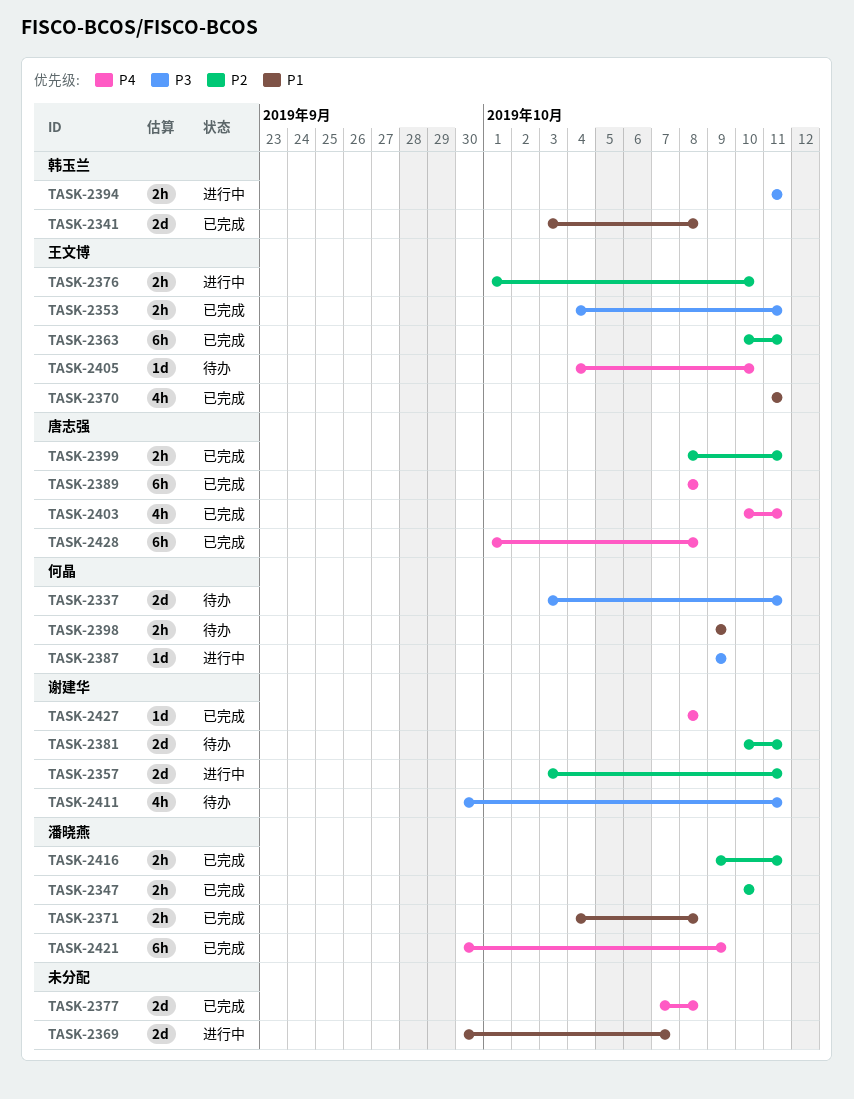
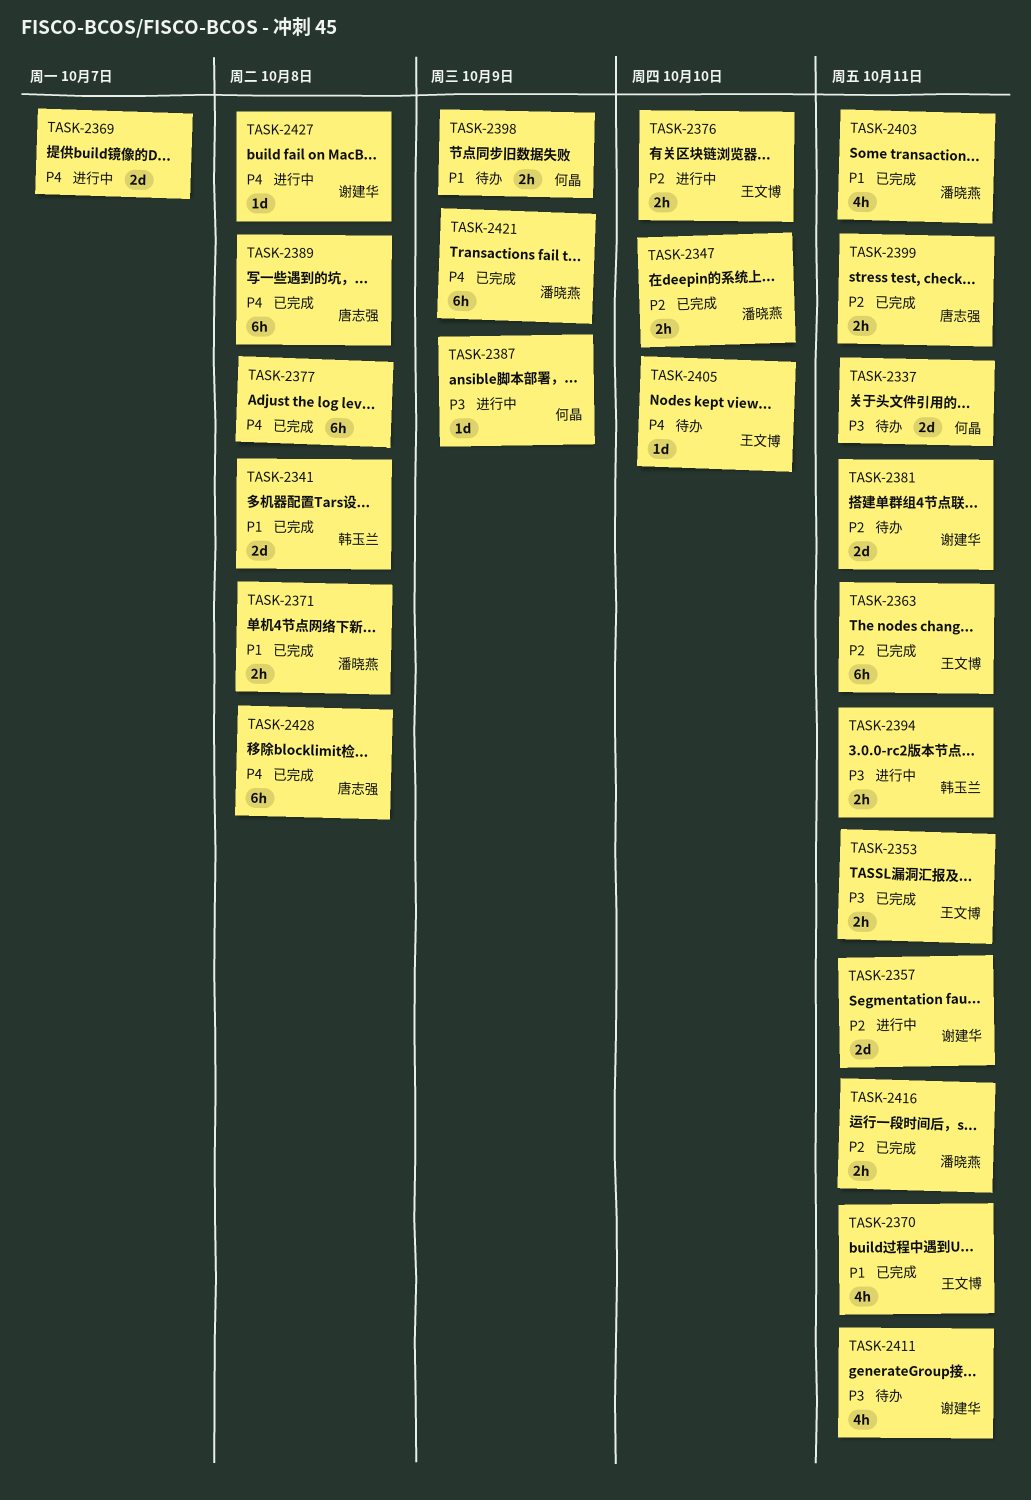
TASK-2369, priority: P1 -> P4
TASK-2377, estimate: 2d -> 6h
TASK-2403, owner: 唐志强 -> 潘晓燕
TASK-2403, priority: P4 -> P1
TASK-2427, status: 已完成 -> 进行中

